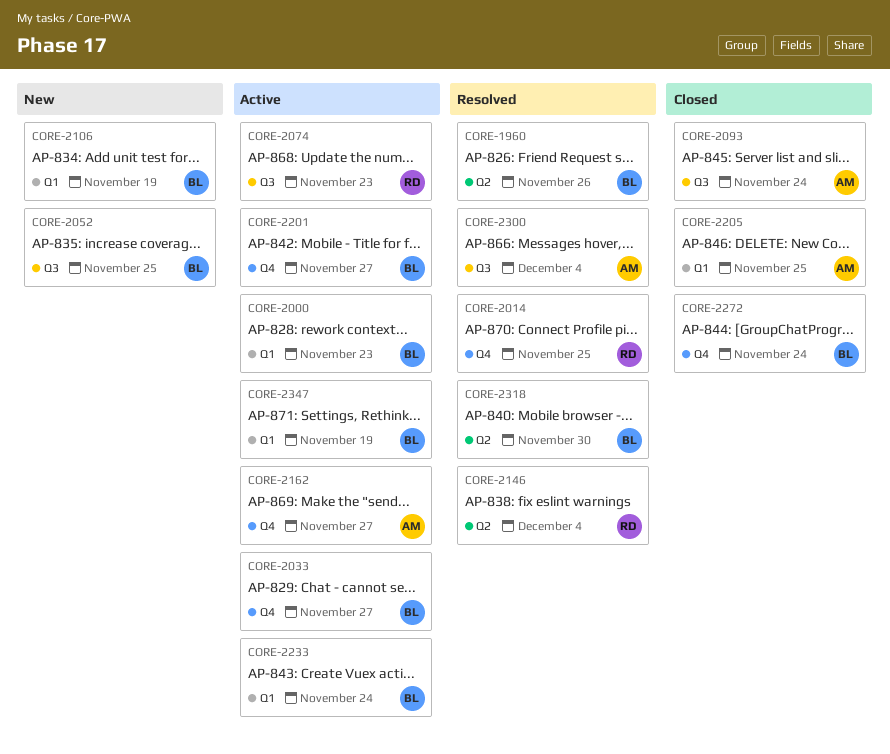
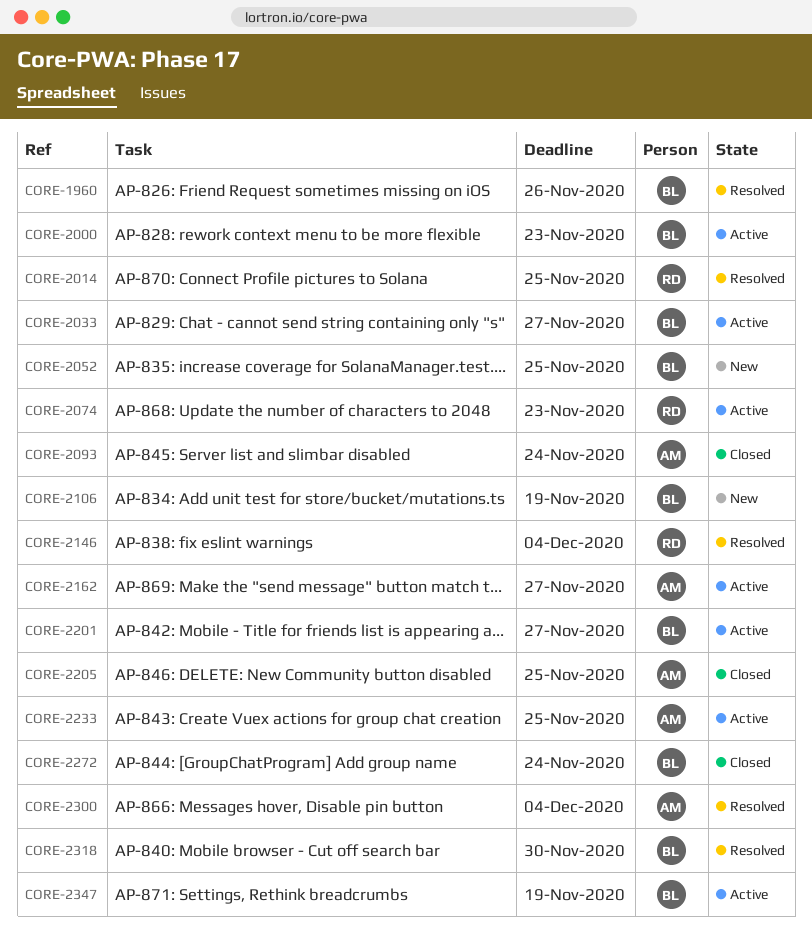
CORE-2233, owner: BL -> AM
CORE-2233, due: Nov 24 -> Nov 25

